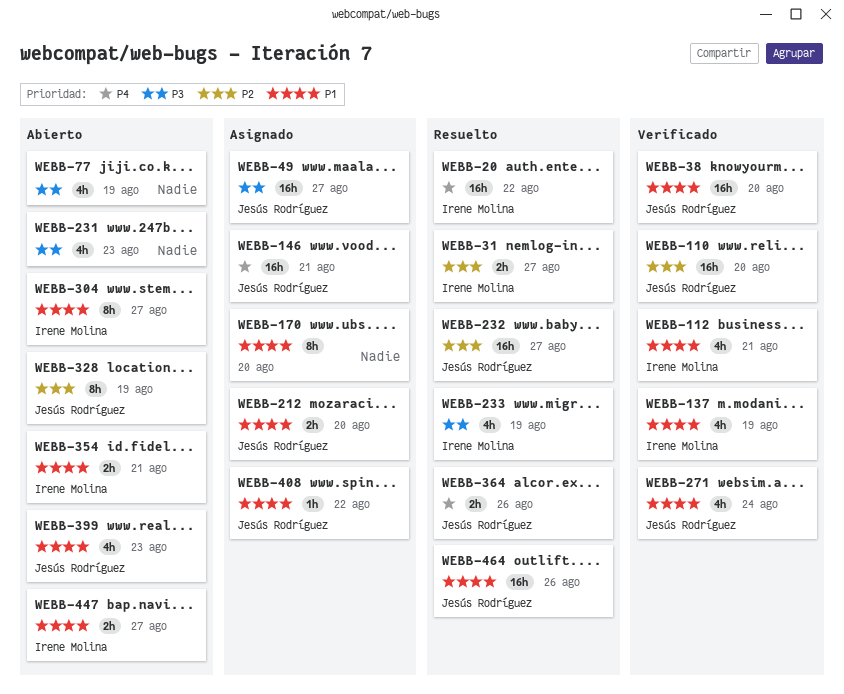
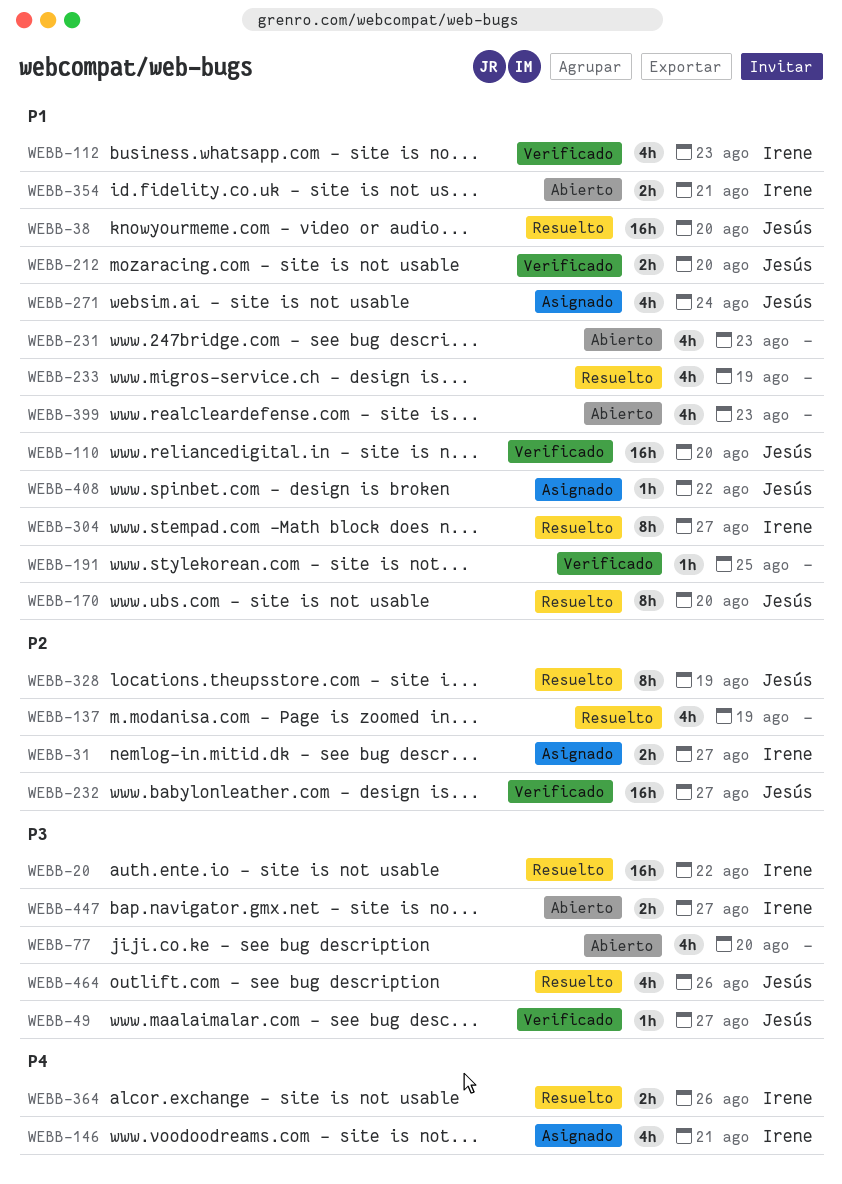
WEBB-20, priority: P4 -> P3
WEBB-31, status: Resuelto -> Asignado
WEBB-38, status: Verificado -> Resuelto
WEBB-49, status: Asignado -> Verificado
WEBB-49, estimate: 16h -> 1h
WEBB-77, due: Aug 19 -> Aug 20
WEBB-110, priority: P2 -> P1
WEBB-112, due: Aug 21 -> Aug 23
WEBB-137, status: Verificado -> Resuelto
WEBB-137, owner: Irene Molina -> none
WEBB-137, priority: P1 -> P2
WEBB-146, owner: Jesús Rodríguez -> Irene Molina
WEBB-146, estimate: 16h -> 4h
WEBB-170, status: Asignado -> Resuelto
WEBB-170, owner: none -> Jesús Rodríguez
WEBB-191: none -> present
WEBB-212, status: Asignado -> Verificado
WEBB-231, priority: P3 -> P1
WEBB-232, status: Resuelto -> Verificado
WEBB-233, owner: Irene Molina -> none
WEBB-233, priority: P3 -> P1
WEBB-271, status: Verificado -> Asignado
WEBB-304, status: Abierto -> Resuelto
WEBB-328, status: Abierto -> Resuelto
WEBB-364, owner: Jesús Rodríguez -> Irene Molina
WEBB-399, owner: Jesús Rodríguez -> none
WEBB-447, priority: P1 -> P3
WEBB-464, priority: P1 -> P3
WEBB-464, estimate: 16h -> 4h

